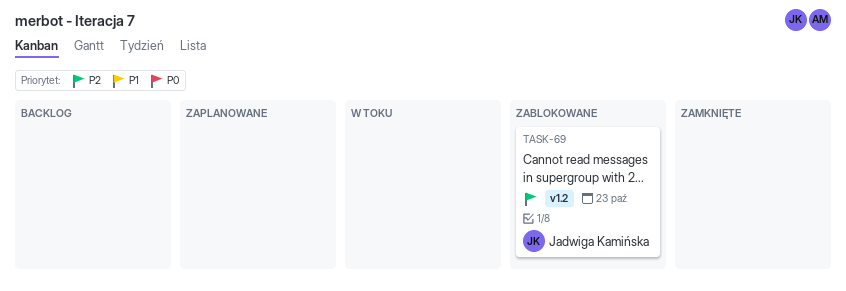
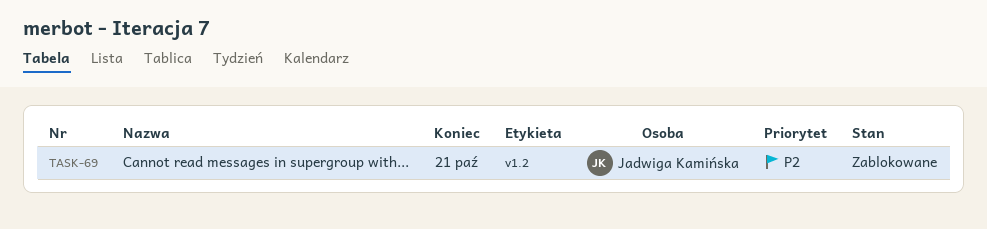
TASK-69, due: Oct 23 -> Oct 21

